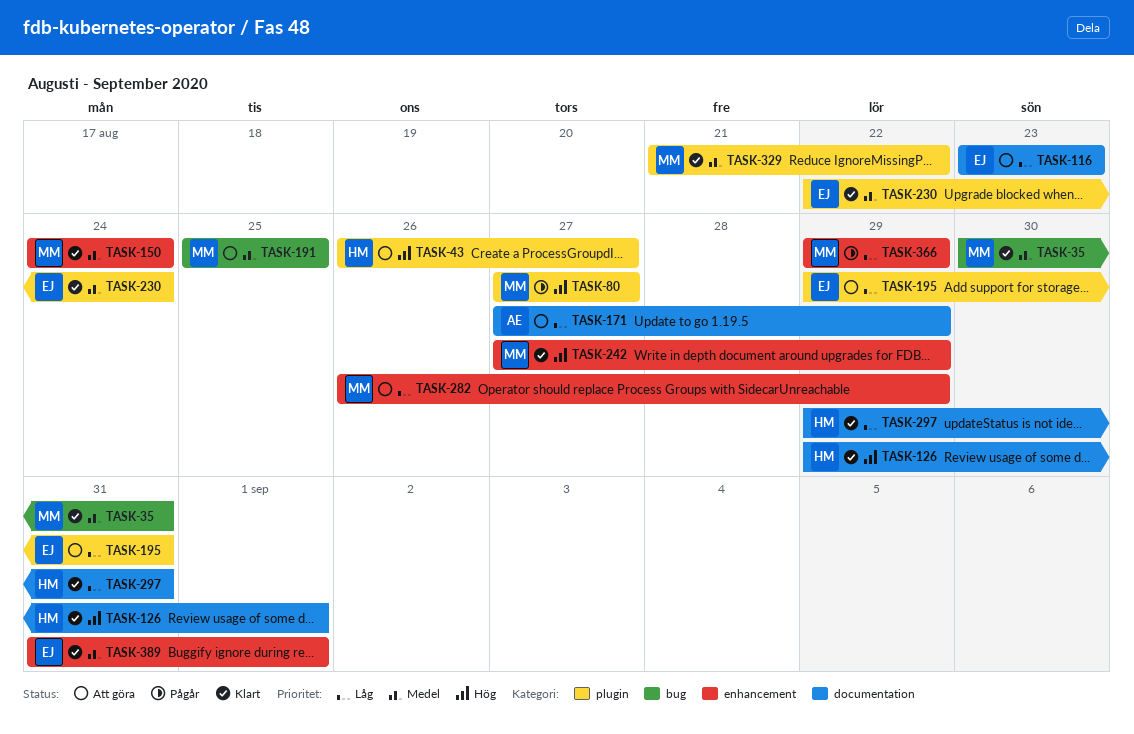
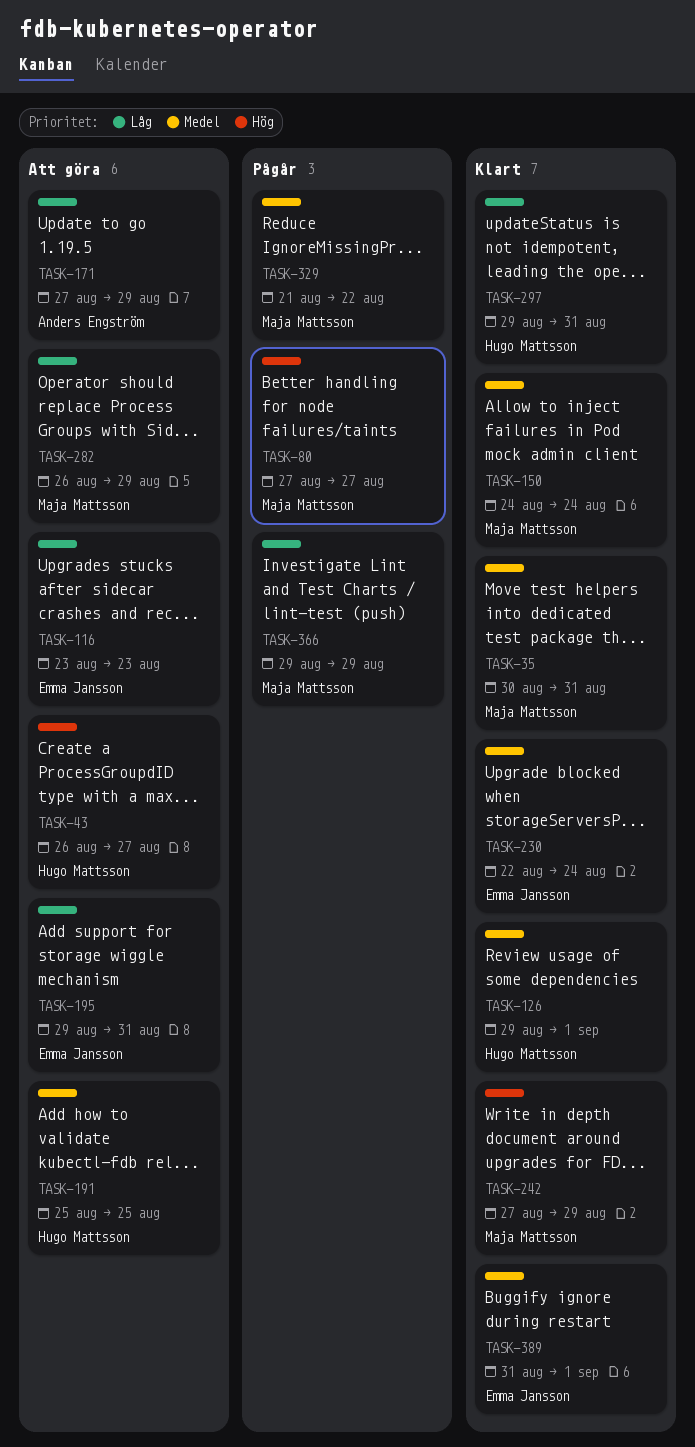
TASK-126, priority: Hög -> Medel
TASK-191, owner: Maja Mattsson -> Hugo Mattsson
TASK-329, status: Klart -> Pågår

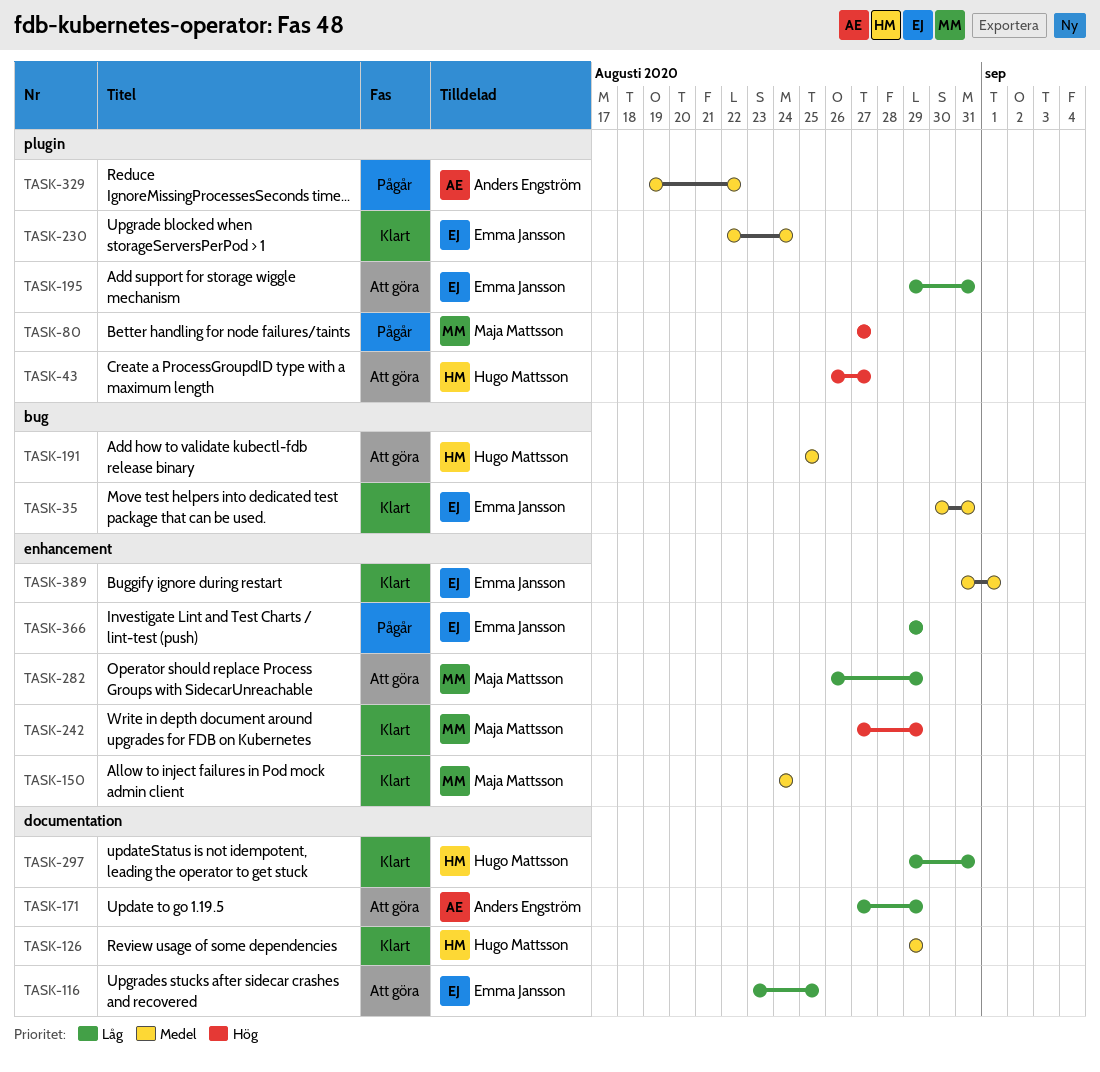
TASK-35, owner: Maja Mattsson -> Emma Jansson
TASK-116, due: Aug 23 -> Aug 25
TASK-126, due: Sep 1 -> Aug 29
TASK-329, owner: Maja Mattsson -> Anders Engström
TASK-329, start: Aug 21 -> Aug 19
TASK-366, owner: Maja Mattsson -> Emma Jansson

